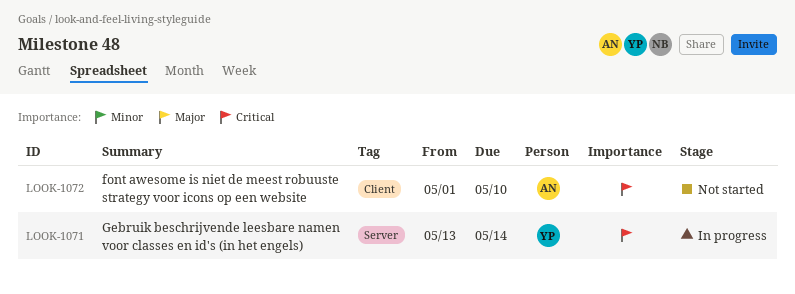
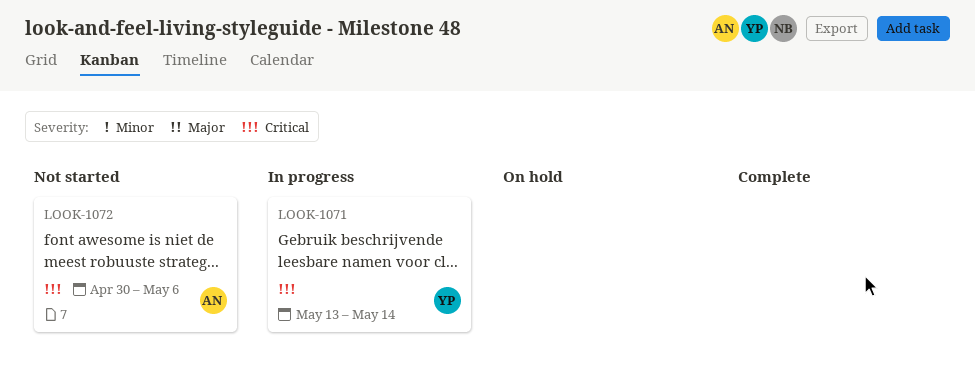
LOOK-1072, start: May 1 -> Apr 30
LOOK-1072, due: May 10 -> May 6

